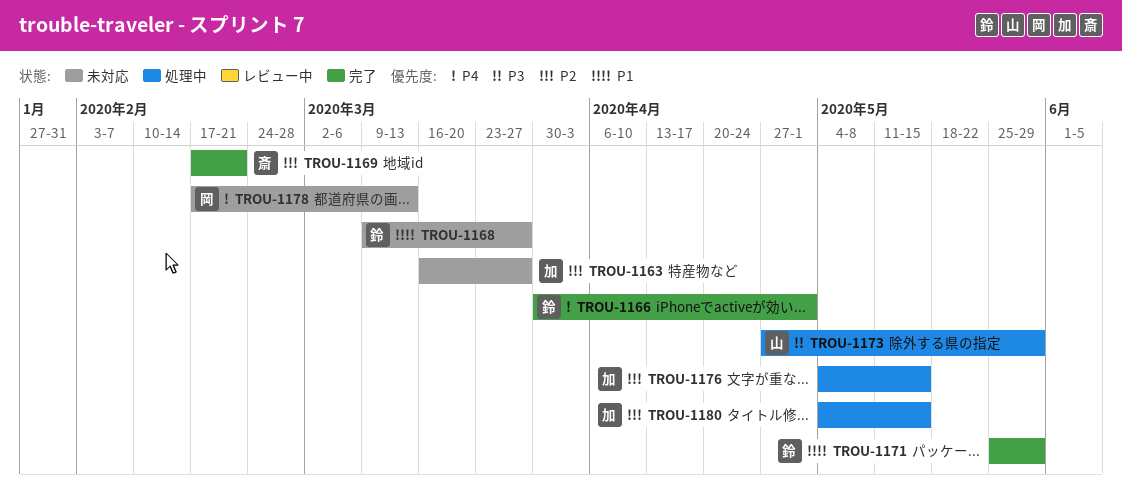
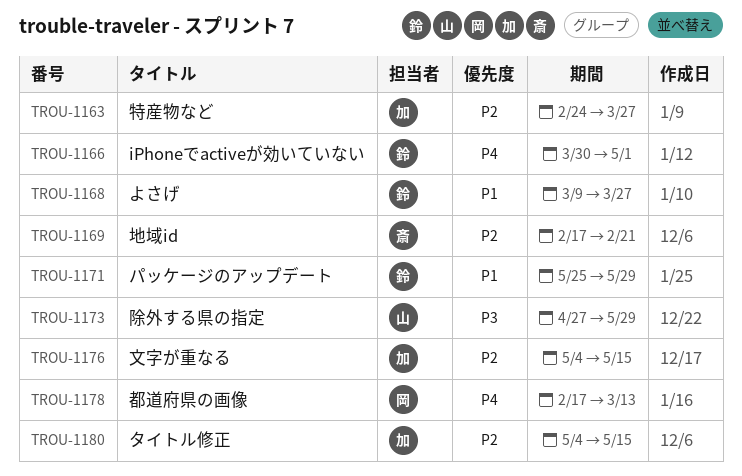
TROU-1163, start: Mar 16 -> Feb 24

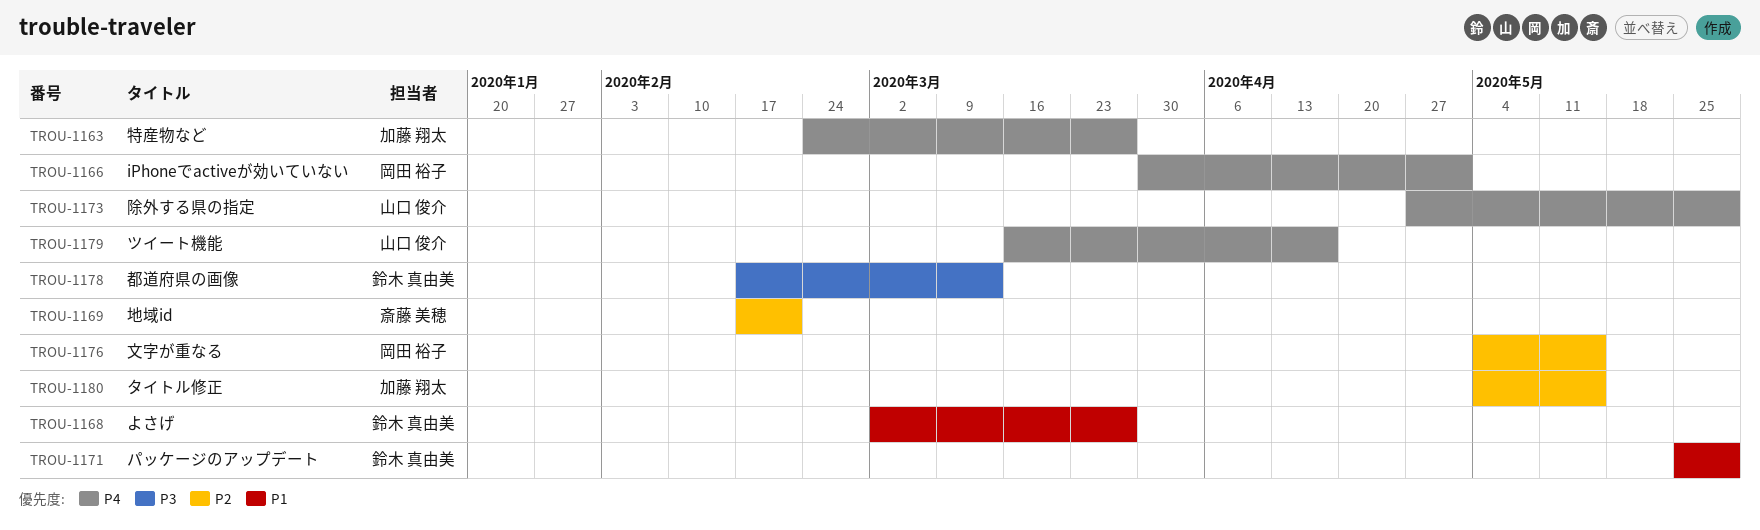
TROU-1163, priority: P2 -> P4
TROU-1166, owner: 鈴木 真由美 -> 岡田 裕子
TROU-1168, start: Mar 9 -> Mar 2
TROU-1173, priority: P3 -> P4
TROU-1176, owner: 加藤 翔太 -> 岡田 裕子
TROU-1178, owner: 岡田 裕子 -> 鈴木 真由美
TROU-1178, priority: P4 -> P3
TROU-1179: none -> present

